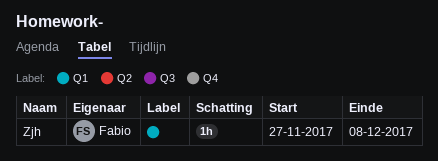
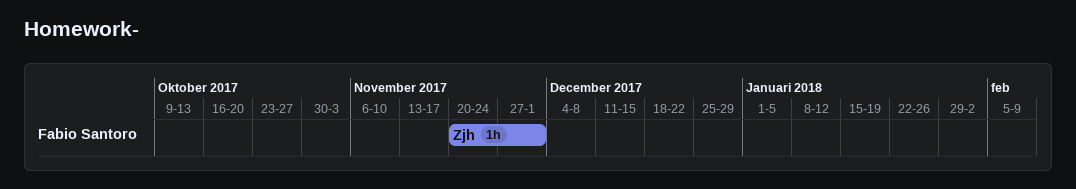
Zjh, start: Nov 27 -> Nov 20
Zjh, due: Dec 8 -> Dec 1

